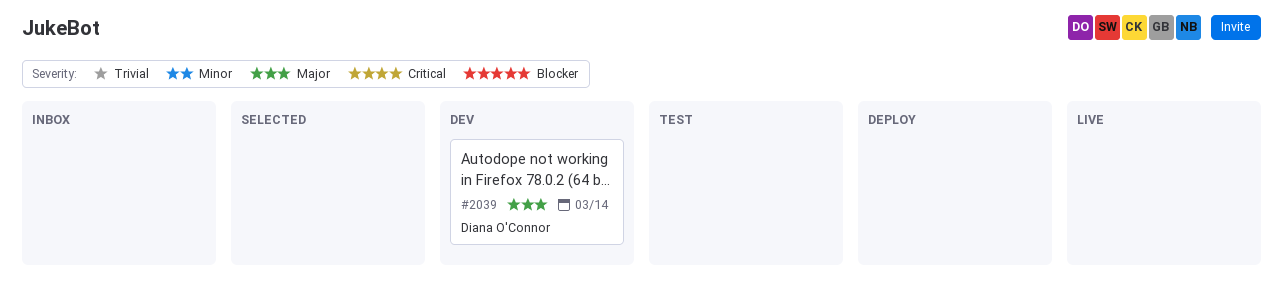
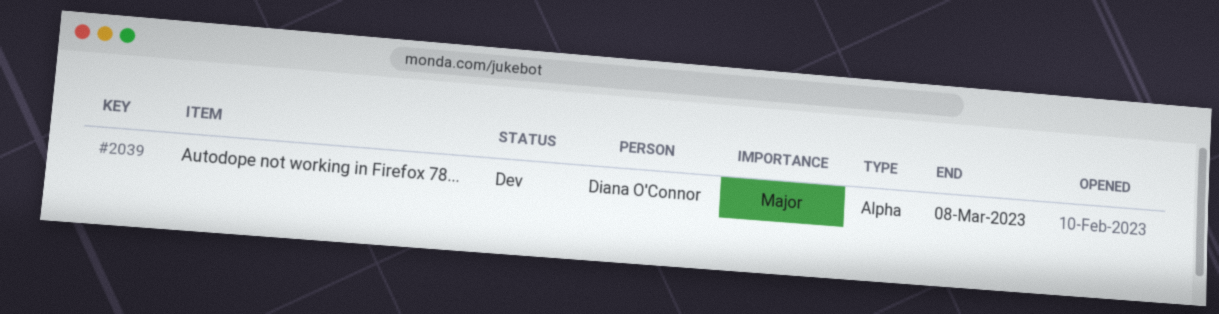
#2039, due: Mar 14 -> Mar 8

